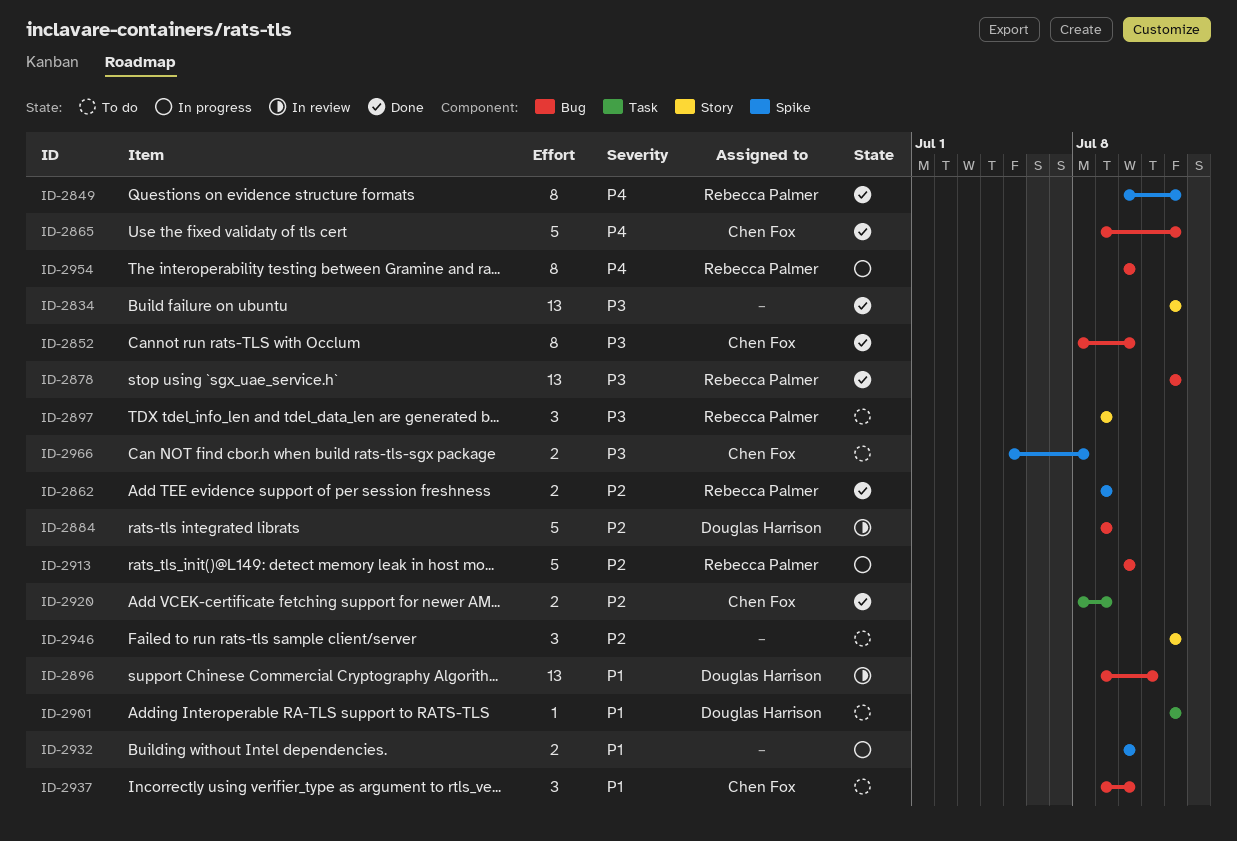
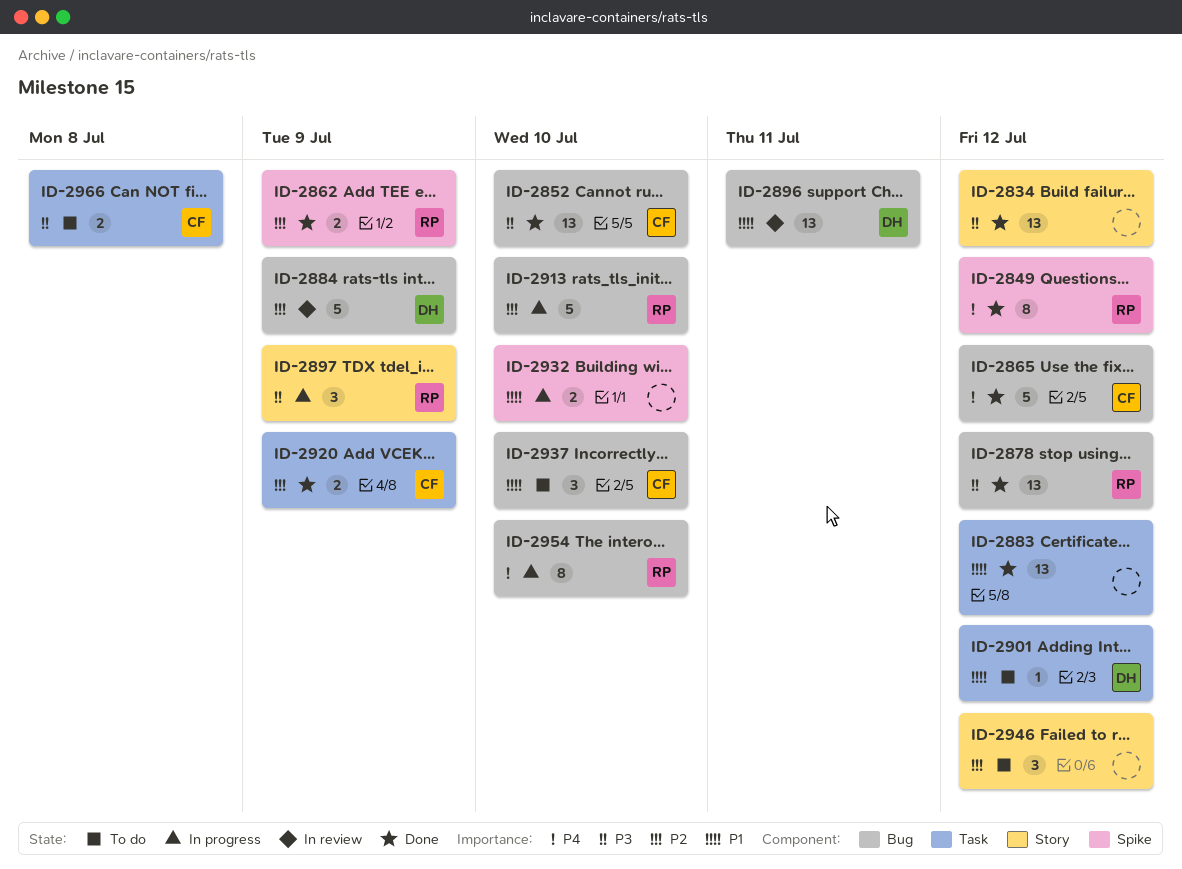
ID-2852, estimate: 8 -> 13
ID-2883: none -> present
ID-2897, status: To do -> In progress
ID-2966, label: Spike -> Task

